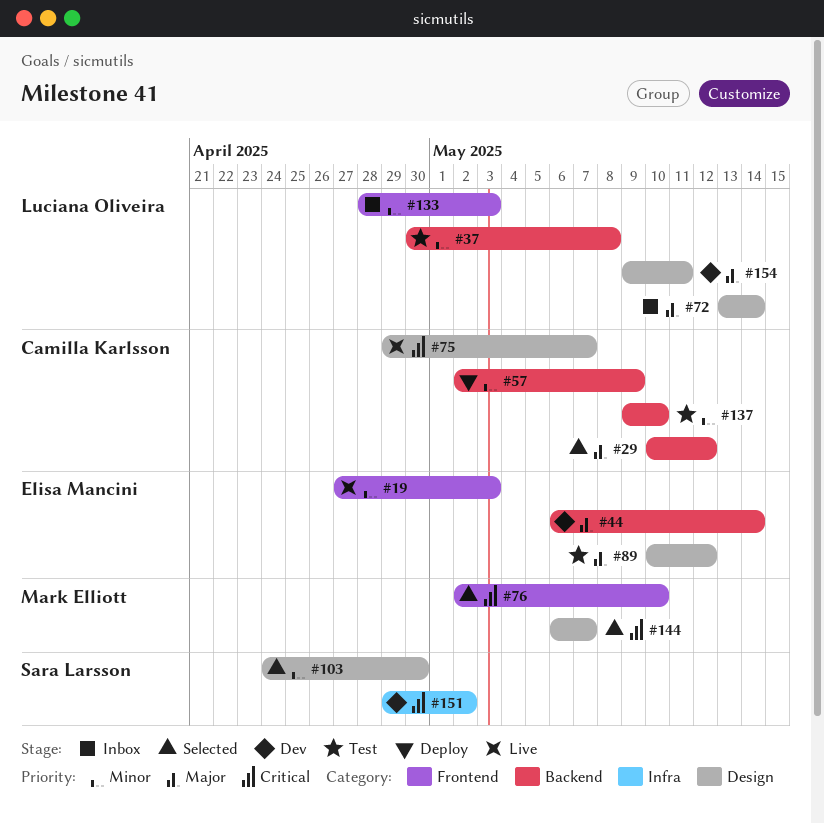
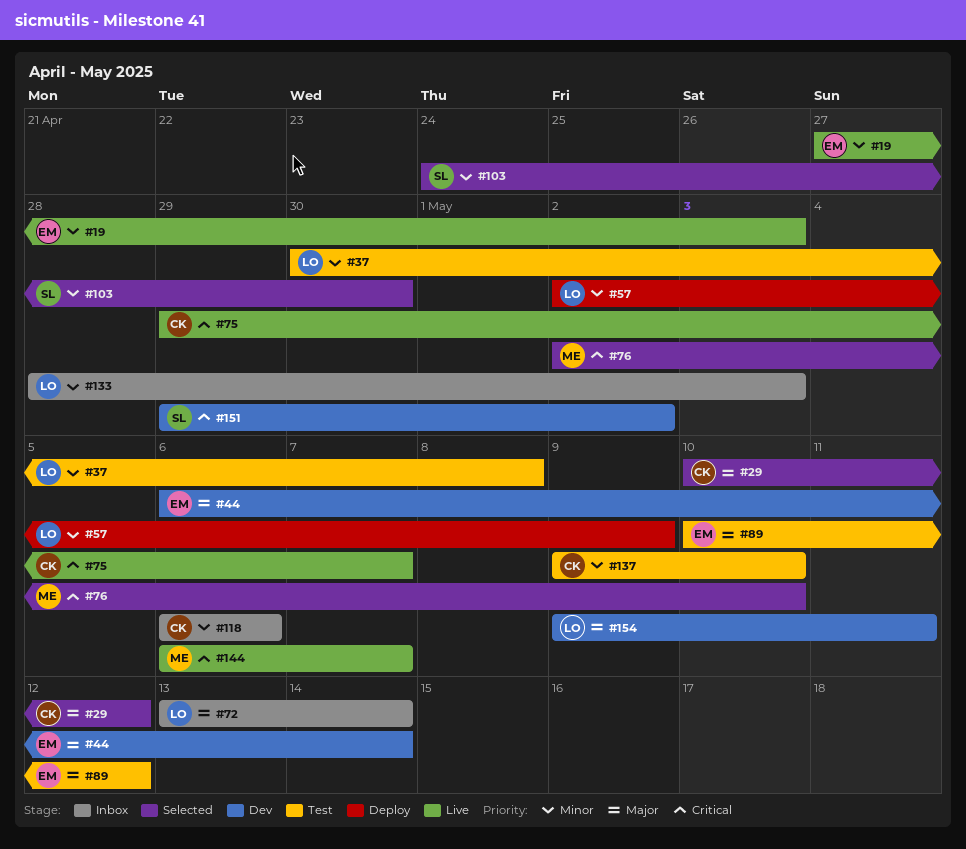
#57, owner: Camilla Karlsson -> Luciana Oliveira
#118: none -> present
#144, status: Selected -> Live

